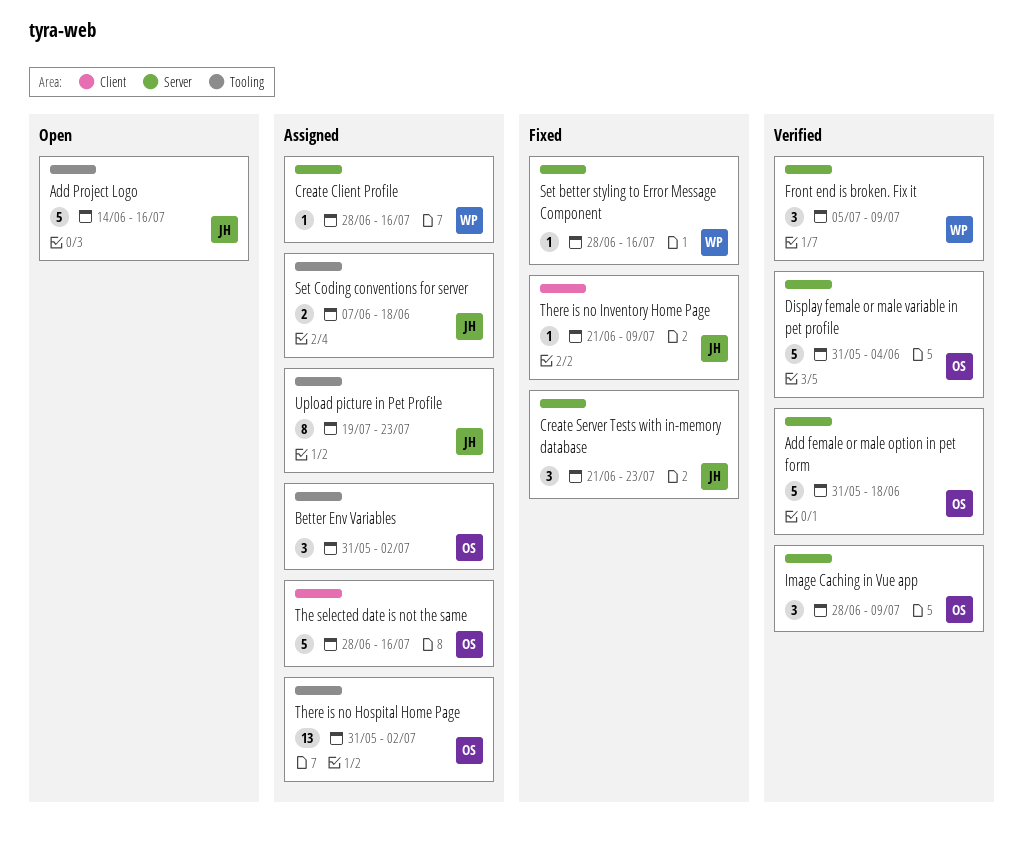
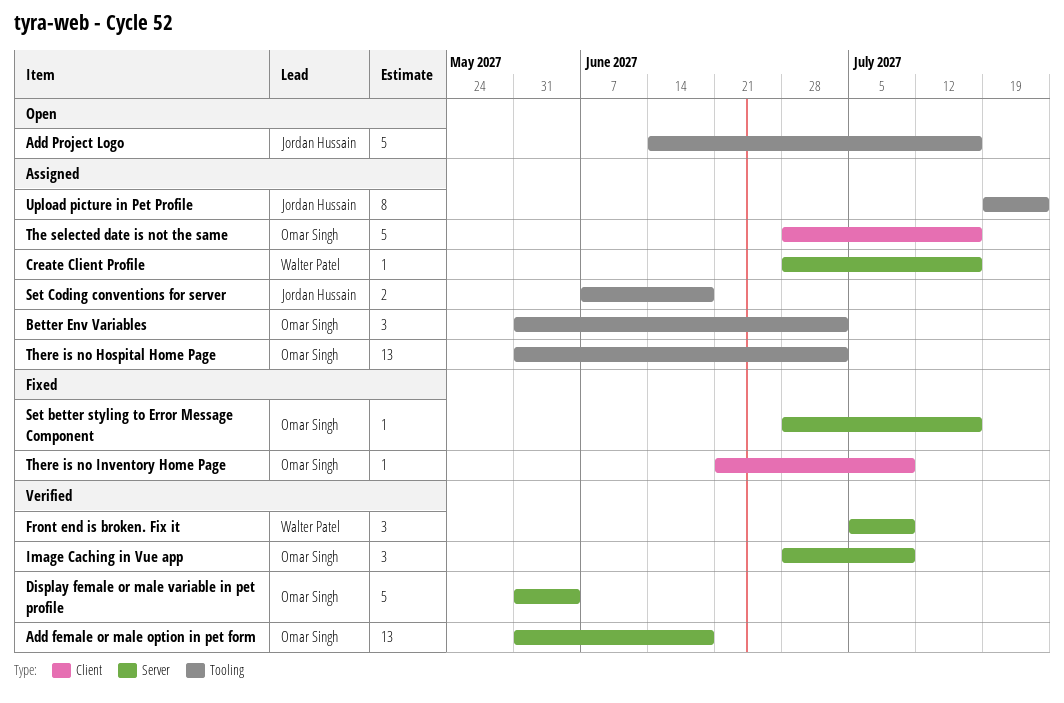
Add female or male option in pet form, estimate: 5 -> 13
Create Server Tests with in-memory database: present -> none
Set better styling to Error Message Component, owner: Walter Patel -> Omar Singh
There is no Inventory Home Page, owner: Jordan Hussain -> Omar Singh

